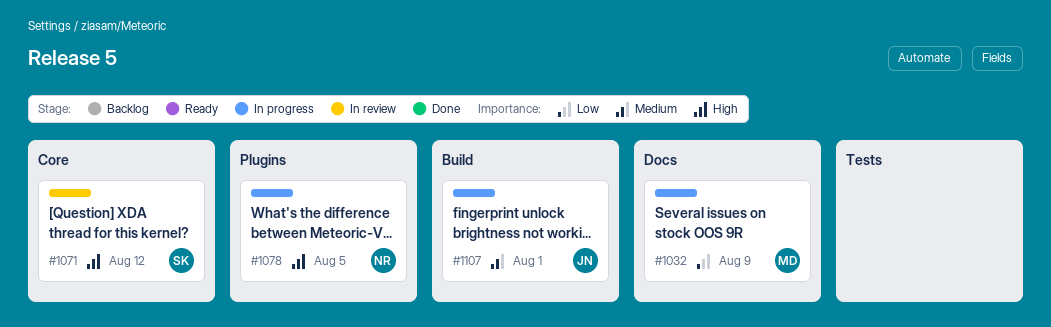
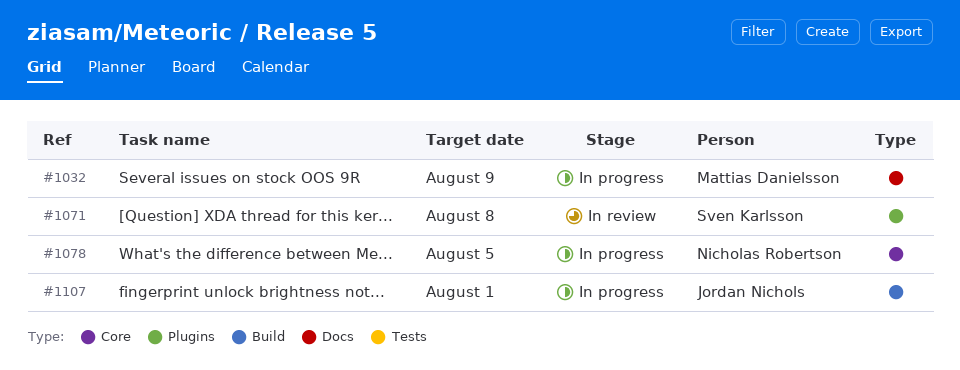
#1071, label: Core -> Plugins
#1071, due: Aug 12 -> Aug 8
#1078, label: Plugins -> Core

